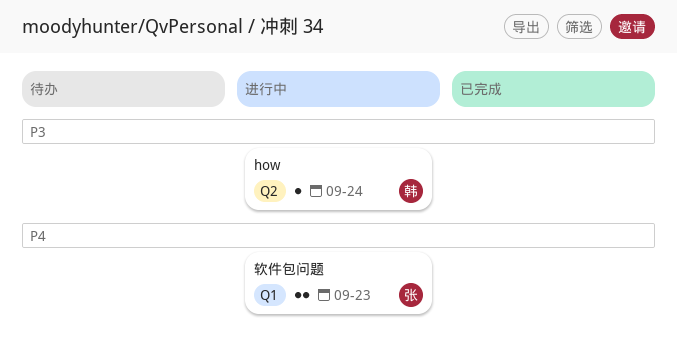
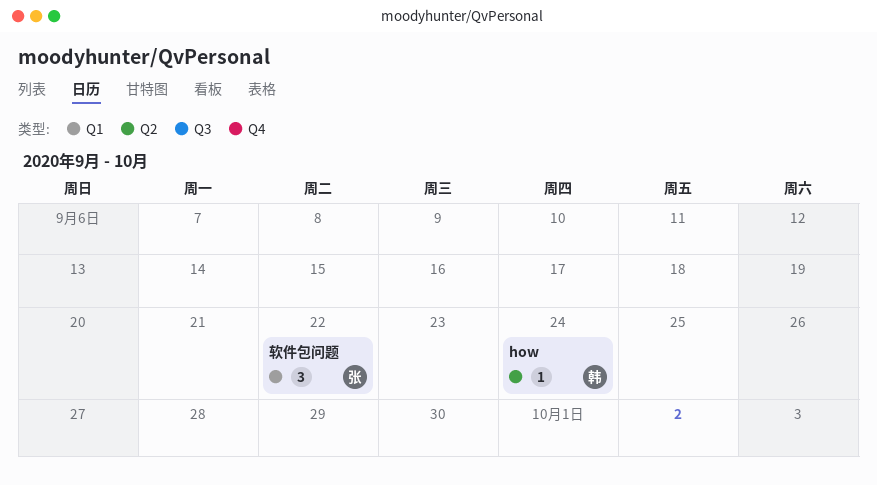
软件包问题, estimate: 2 -> 3
软件包问题, due: Sep 23 -> Sep 22

